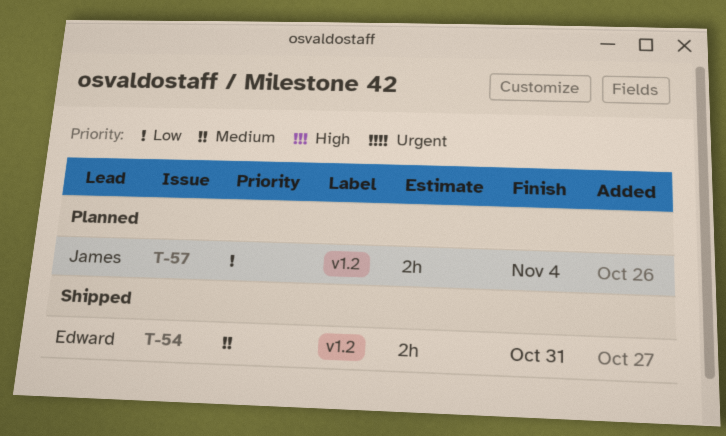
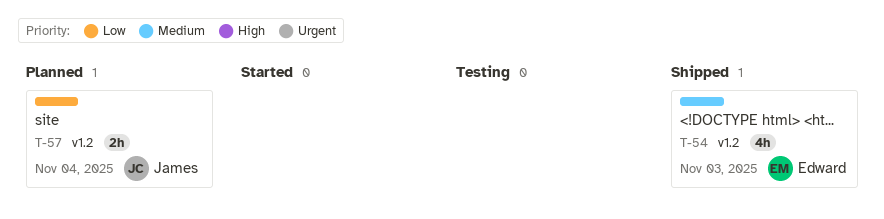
T-54, estimate: 2h -> 4h
T-54, due: Oct 31 -> Nov 3

